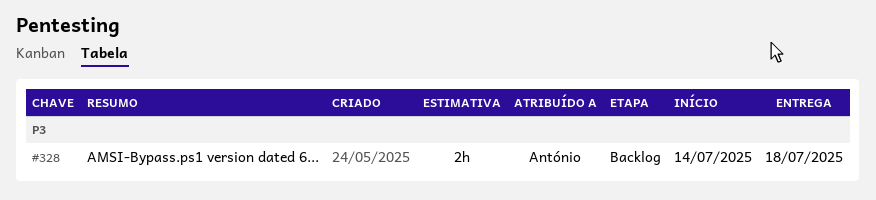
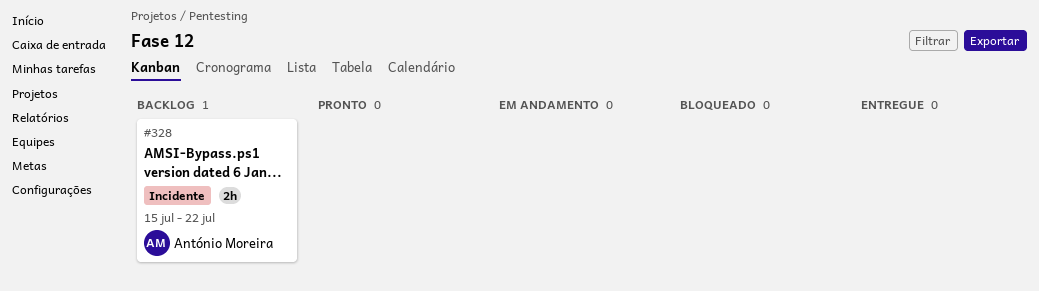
#328, start: Jul 14 -> Jul 15
#328, due: Jul 18 -> Jul 22

